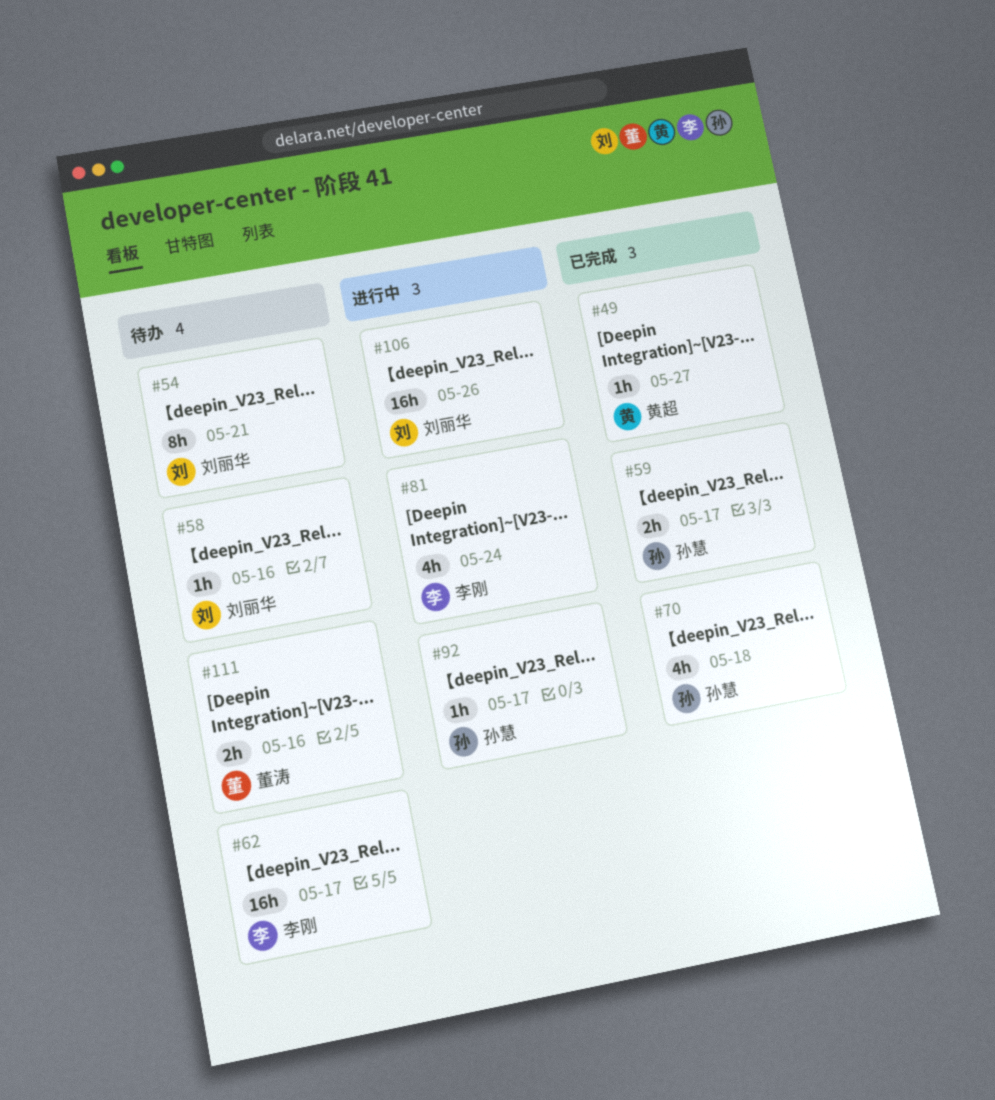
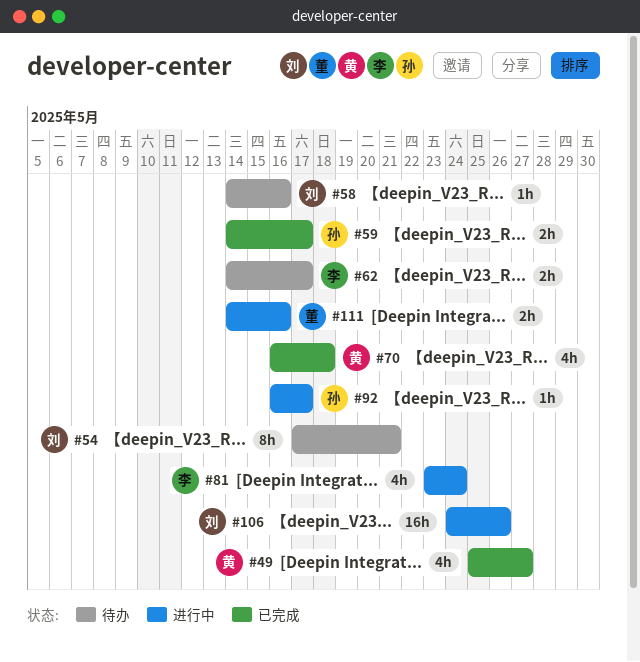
#49, estimate: 1h -> 4h
#62, estimate: 16h -> 2h
#70, owner: 孙慧 -> 黄超
#111, status: 待办 -> 进行中

